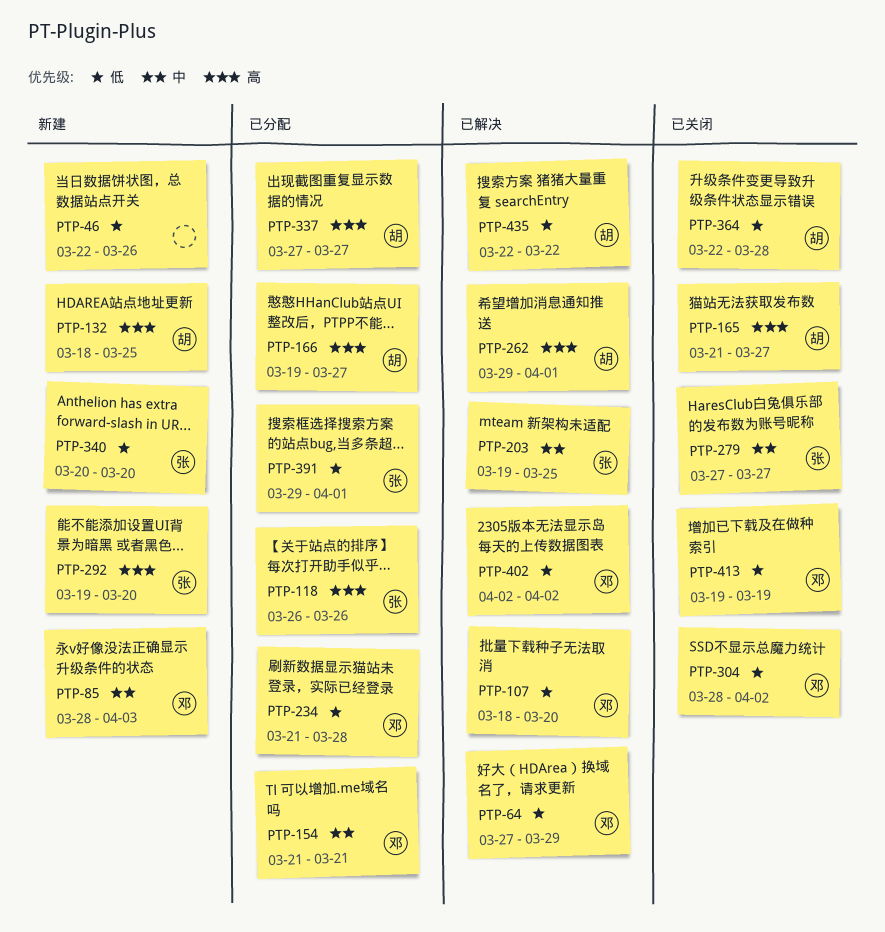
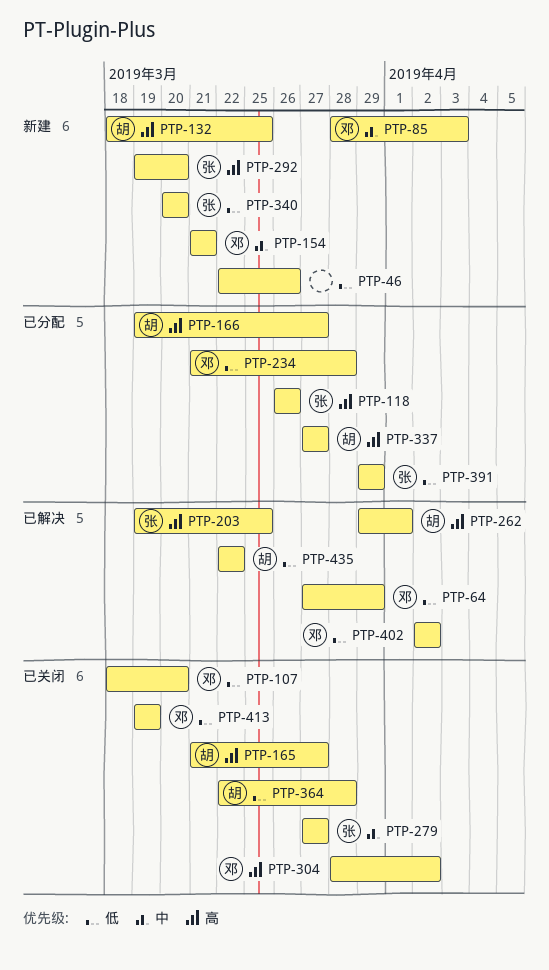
PTP-107, status: 已解决 -> 已关闭
PTP-154, status: 已分配 -> 新建
PTP-203, priority: 中 -> 高
PTP-304, priority: 低 -> 高
PTP-391, due: Apr 1 -> Mar 29

